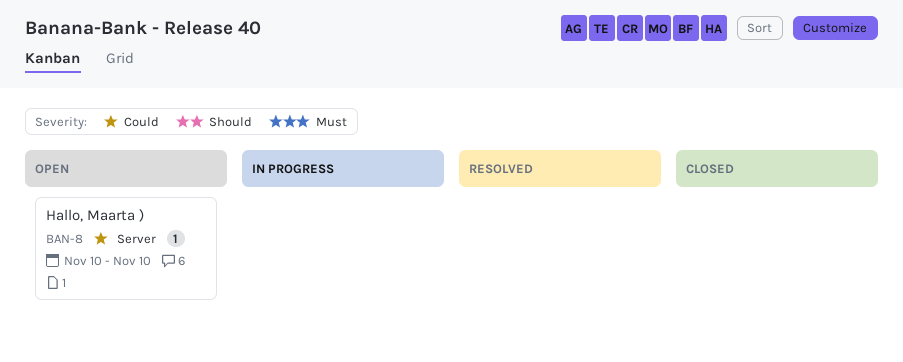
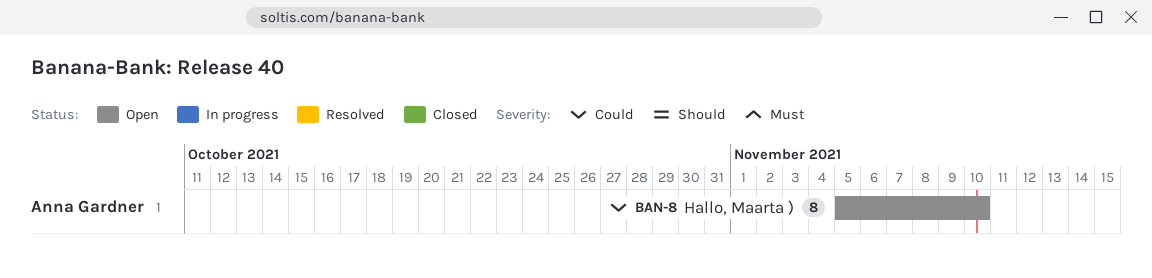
BAN-8, estimate: 1 -> 8
BAN-8, start: Nov 10 -> Nov 5

